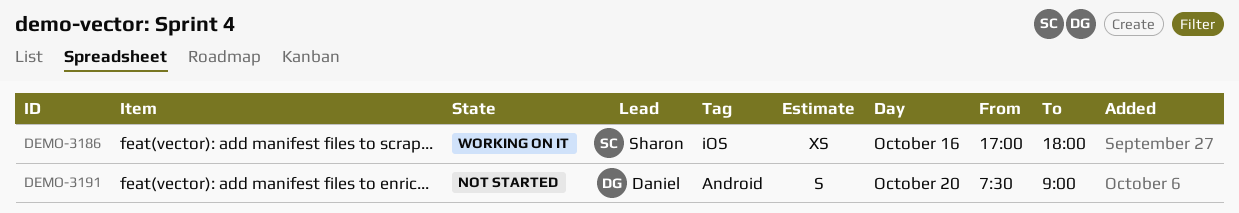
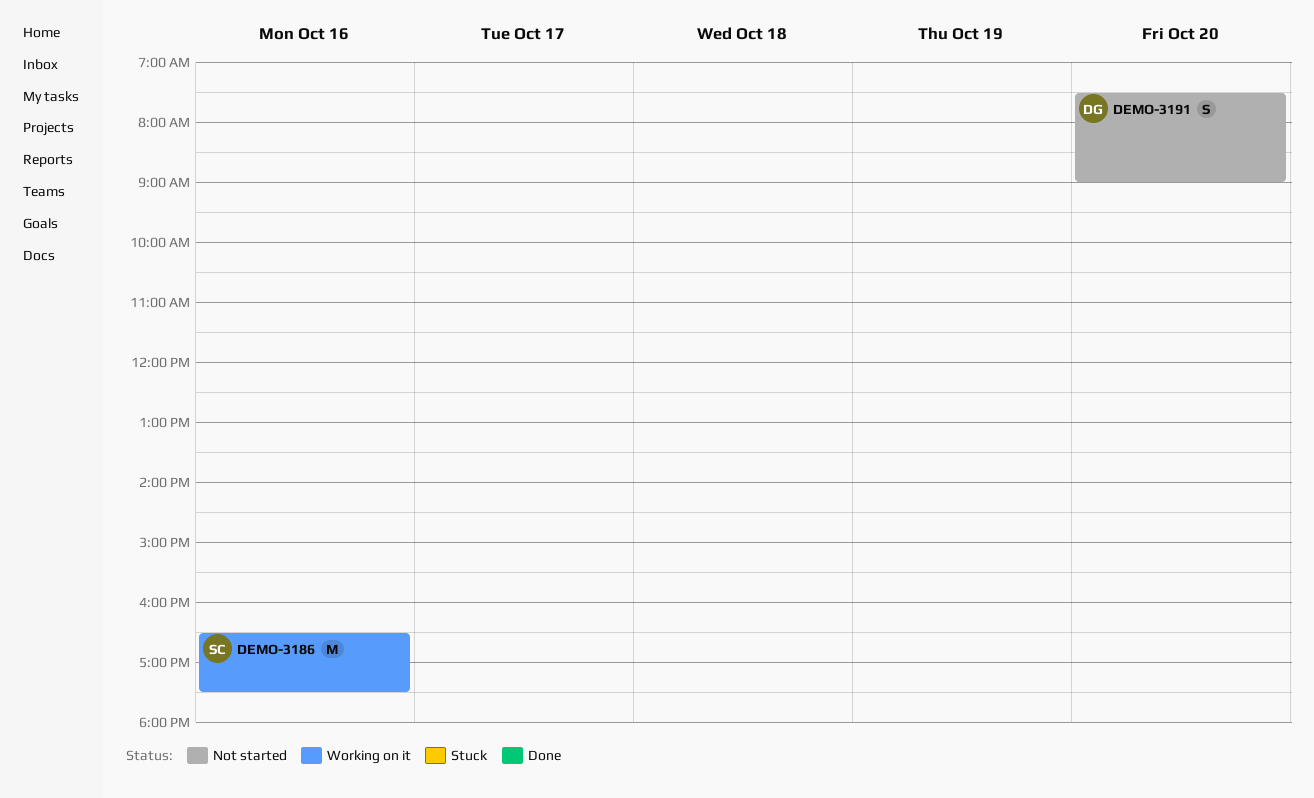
DEMO-3186, estimate: XS -> M
DEMO-3186, begins: 17:00 -> 16:30
DEMO-3186, ends: 18:00 -> 17:30

